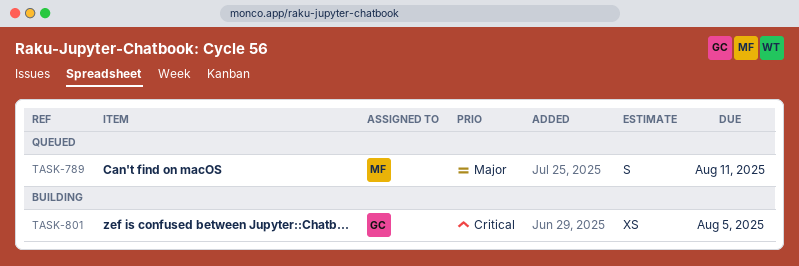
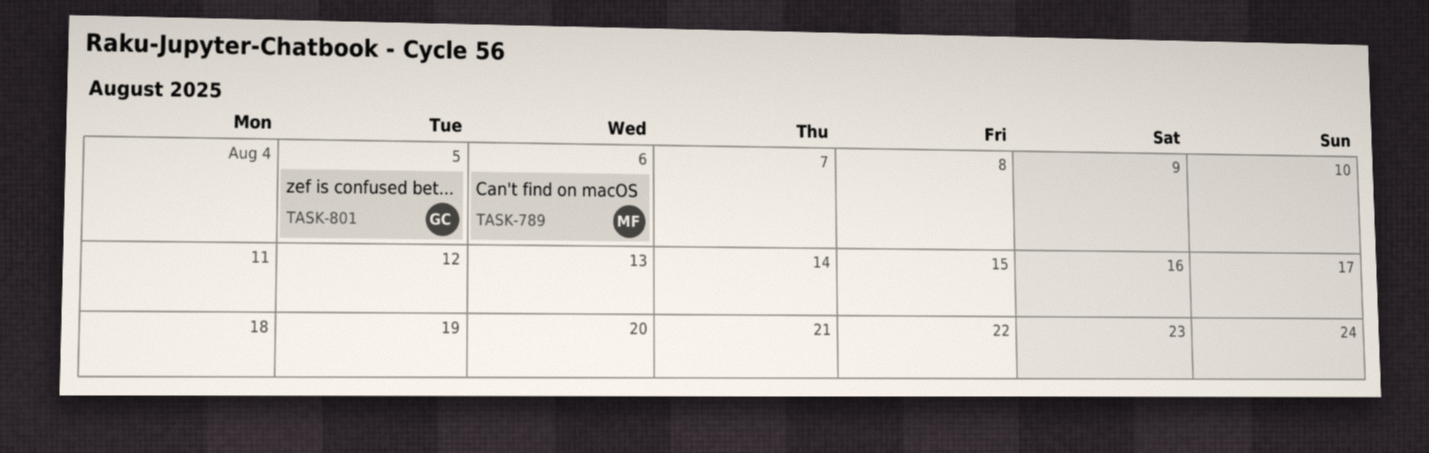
TASK-789, due: Aug 11 -> Aug 6

